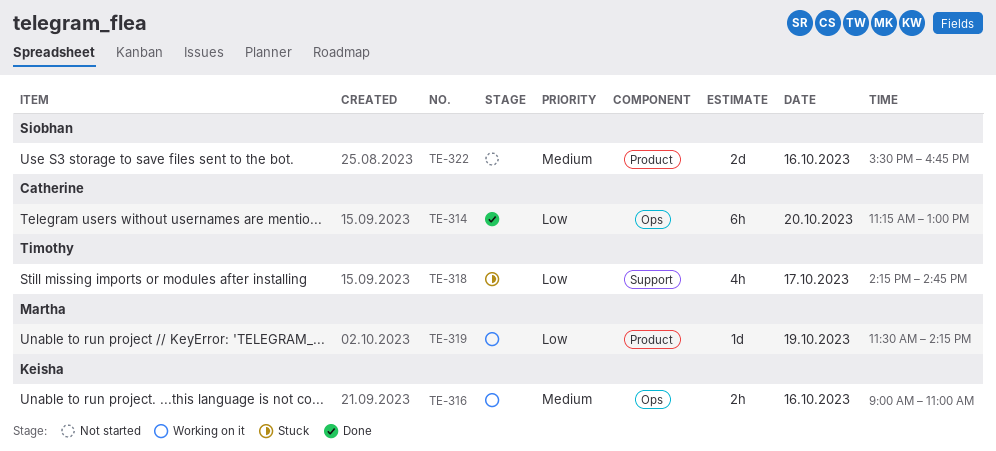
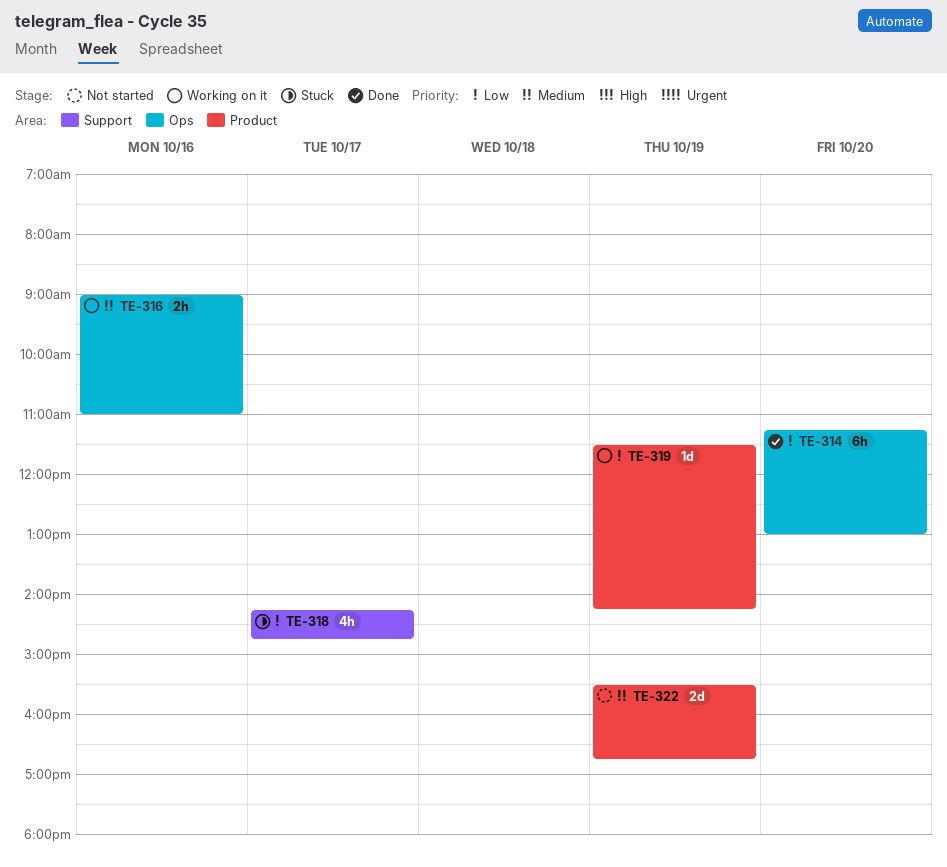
TE-322, day: Oct 16 -> Oct 19

